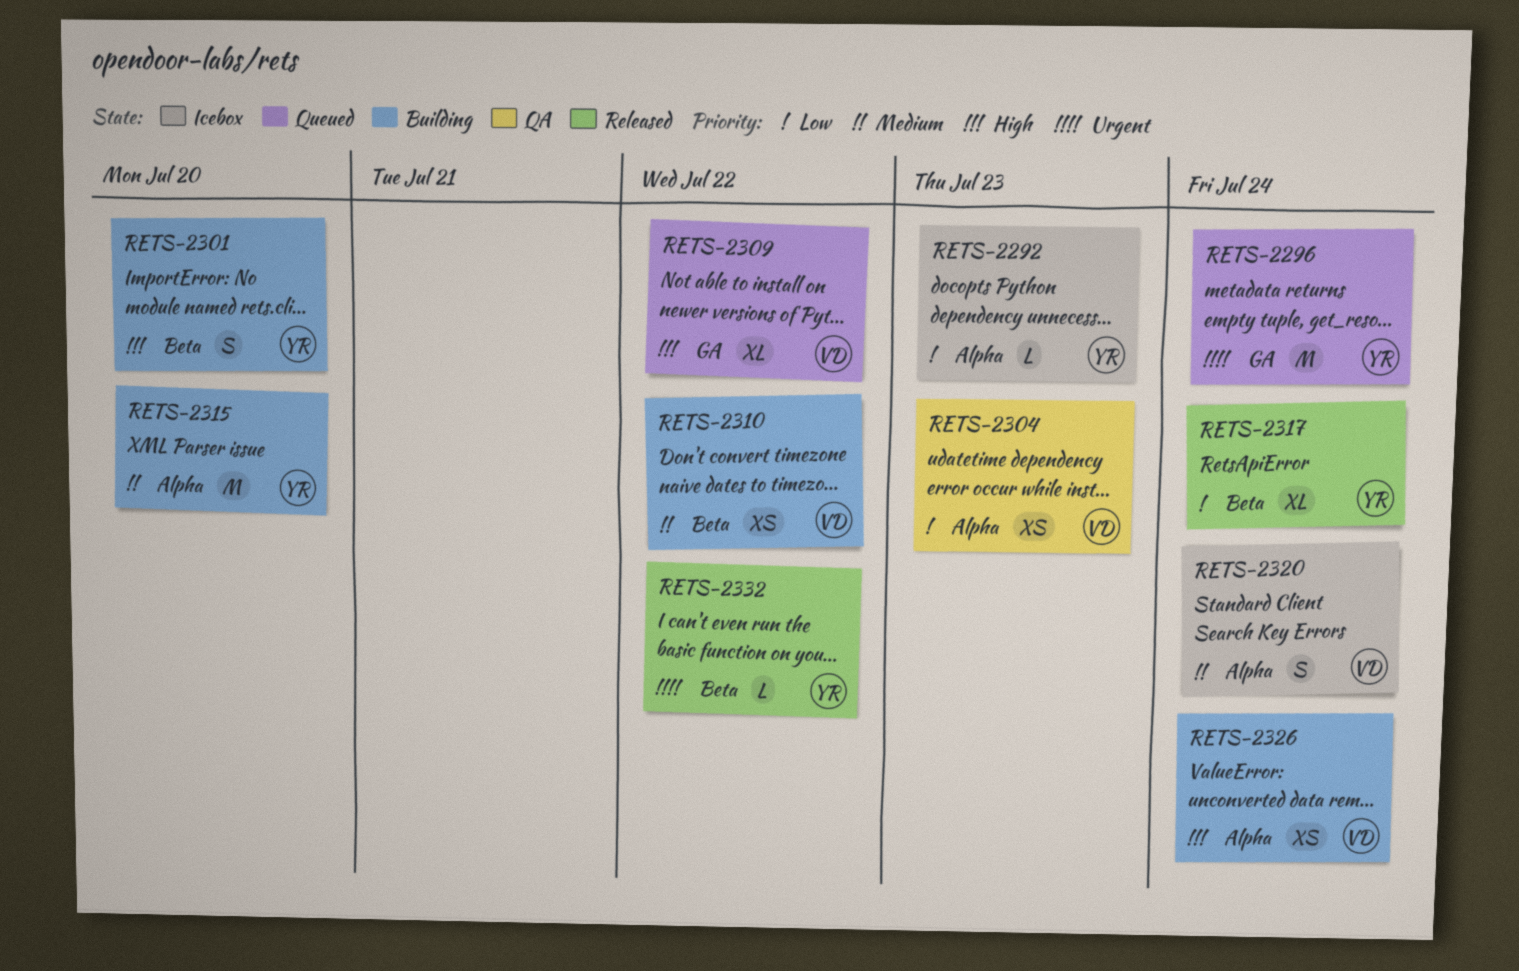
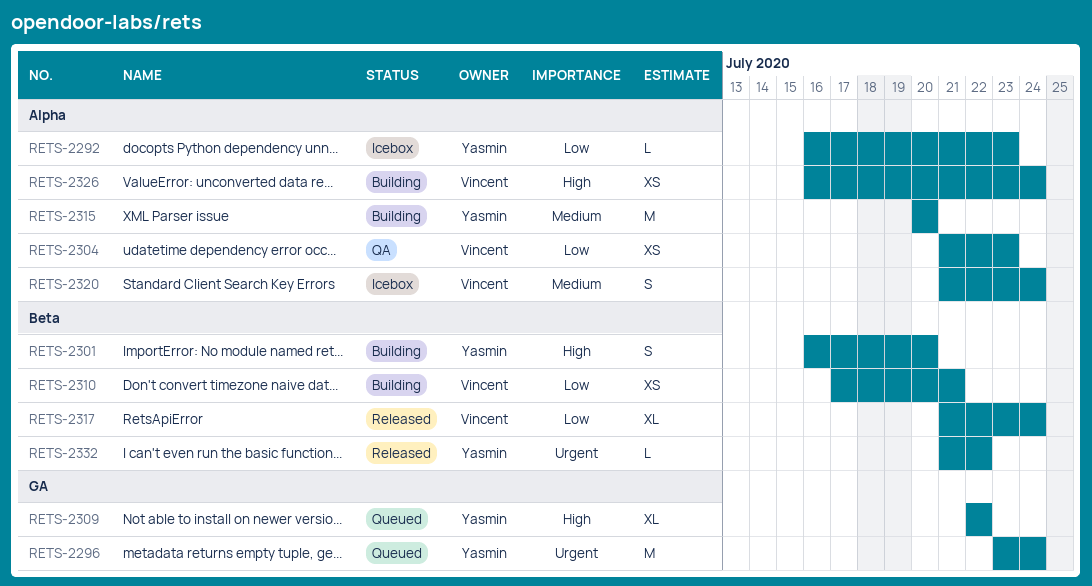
RETS-2309, owner: Vincent -> Yasmin
RETS-2310, priority: Medium -> Low
RETS-2310, due: Jul 22 -> Jul 21
RETS-2317, owner: Yasmin -> Vincent

